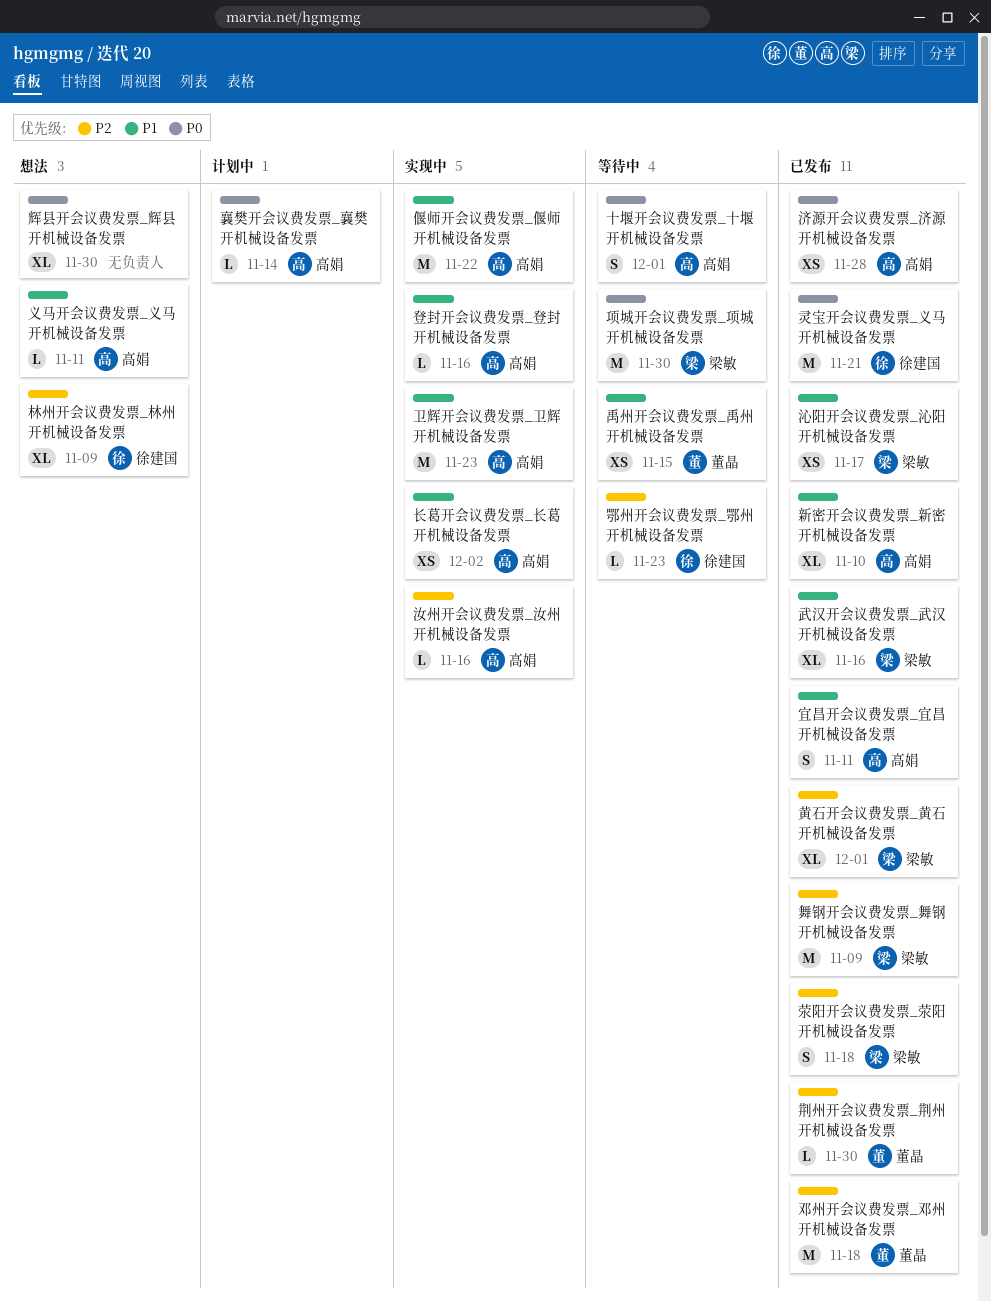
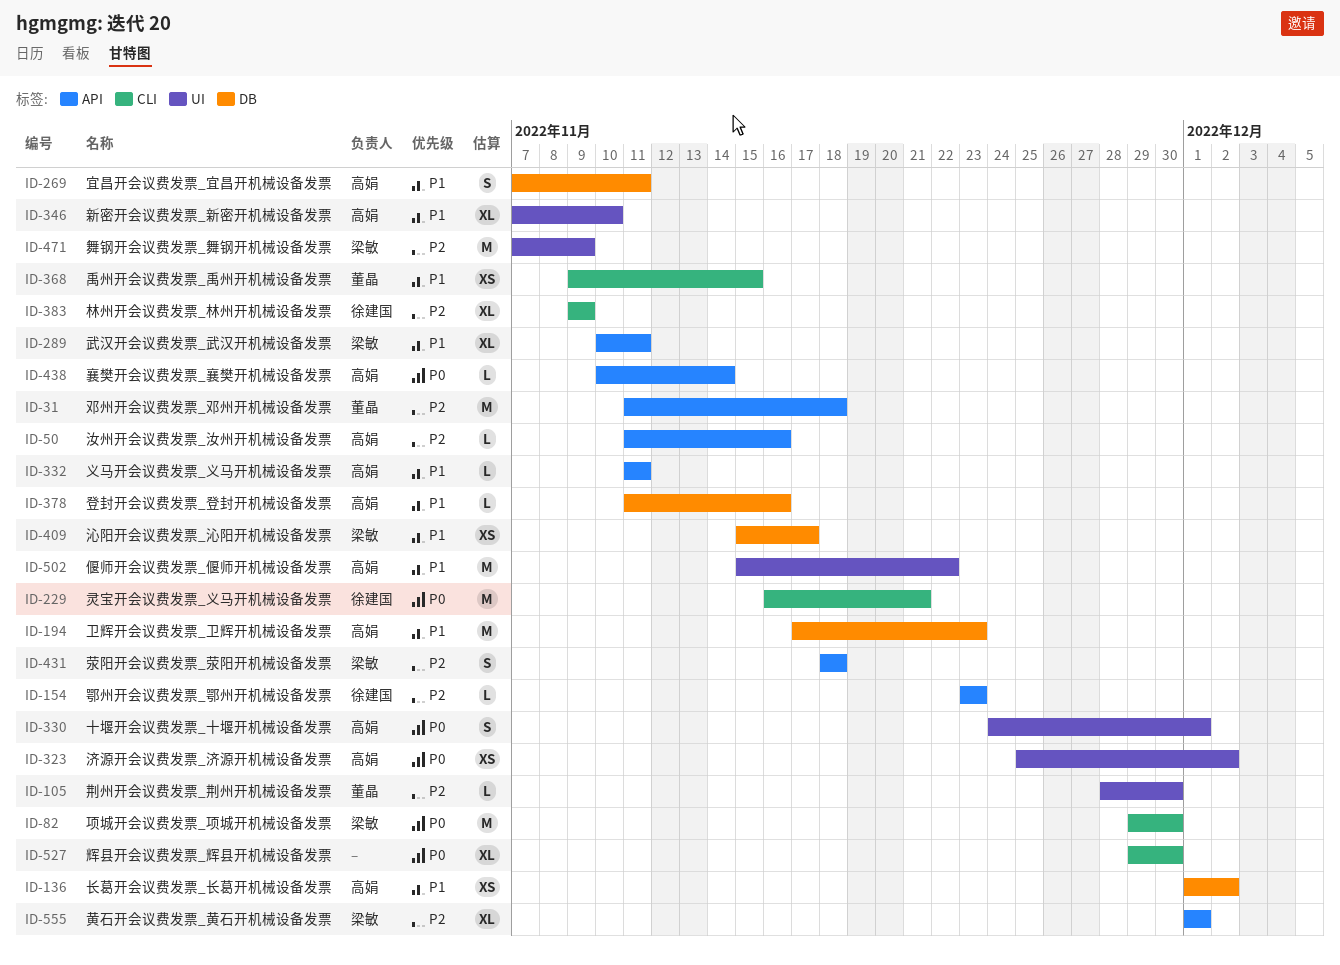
武汉开会议费发票_武汉开机械设备发票, due: Nov 16 -> Nov 11
济源开会议费发票_济源开机械设备发票, due: Nov 28 -> Dec 2

